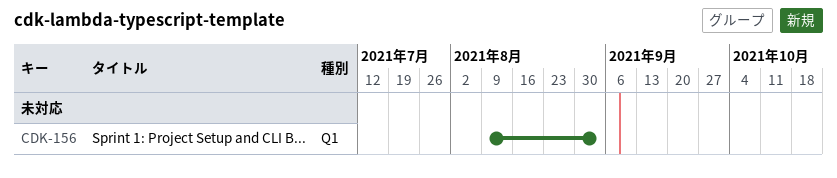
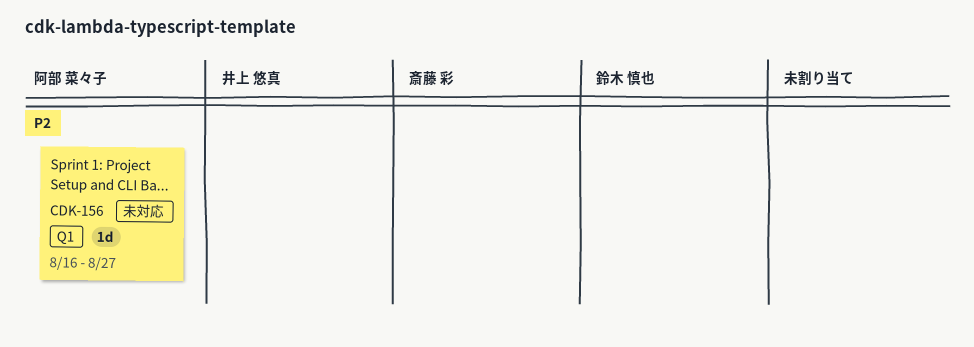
CDK-156, start: Aug 9 -> Aug 16
CDK-156, due: Sep 3 -> Aug 27

